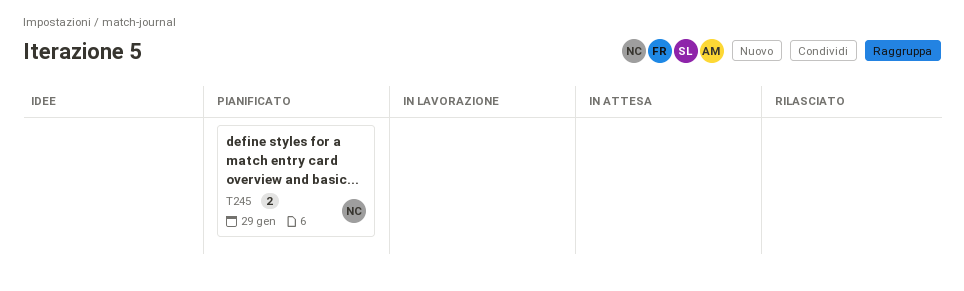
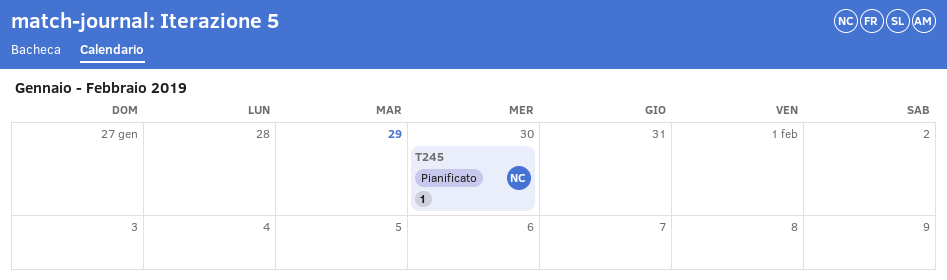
T245, estimate: 2 -> 1
T245, due: Jan 29 -> Jan 30

